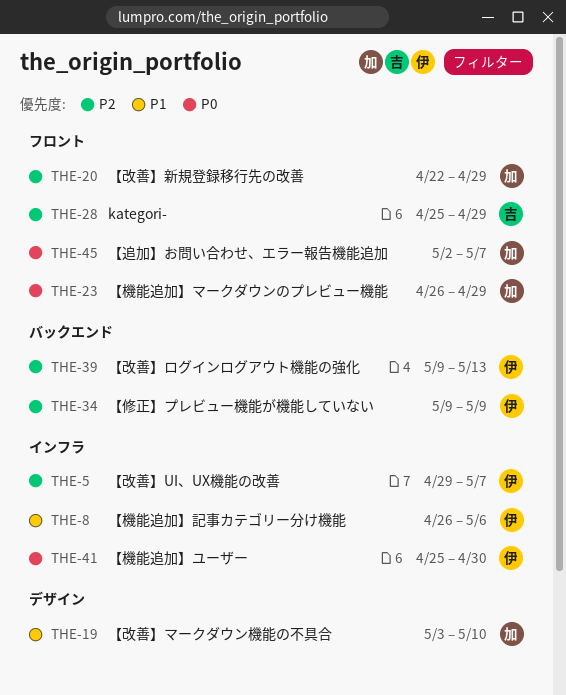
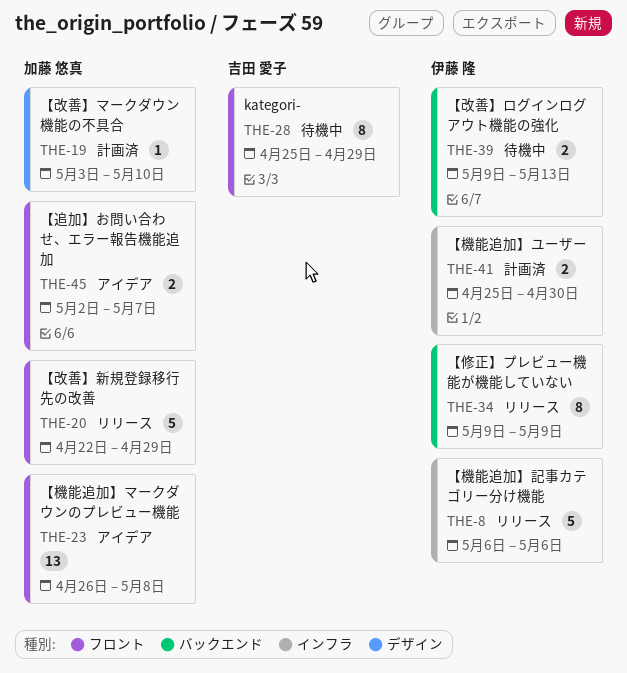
THE-5: present -> none
THE-8, start: Apr 26 -> May 6
THE-23, due: Apr 29 -> May 8

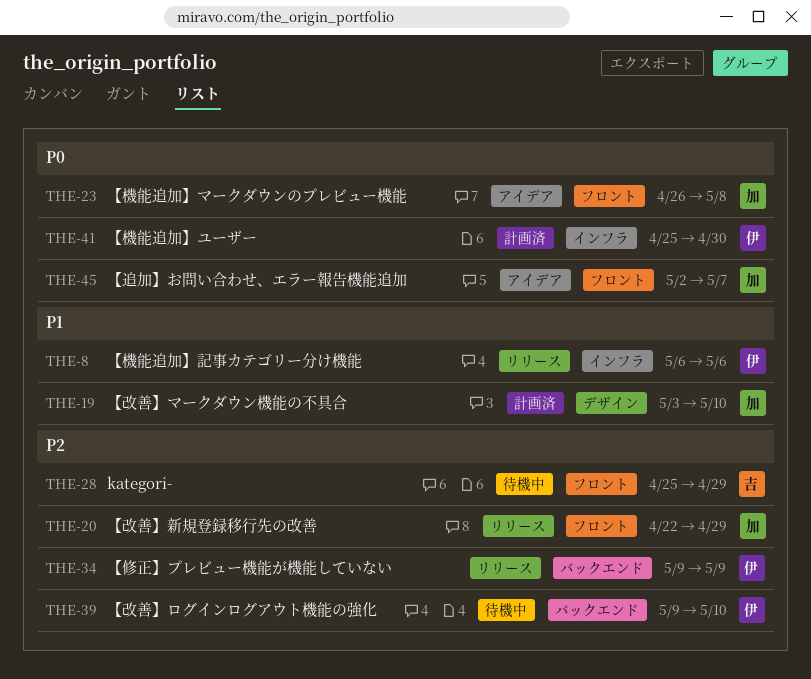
THE-39, due: May 13 -> May 10

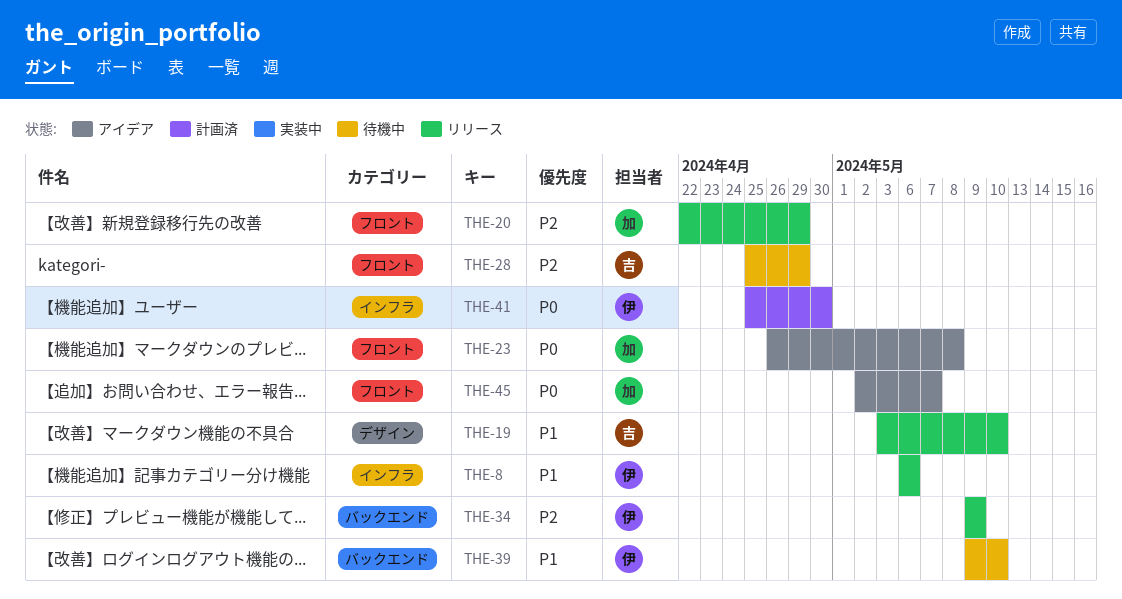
THE-19, status: 計画済 -> リリース
THE-19, owner: 加 -> 吉
THE-39, priority: P2 -> P1

